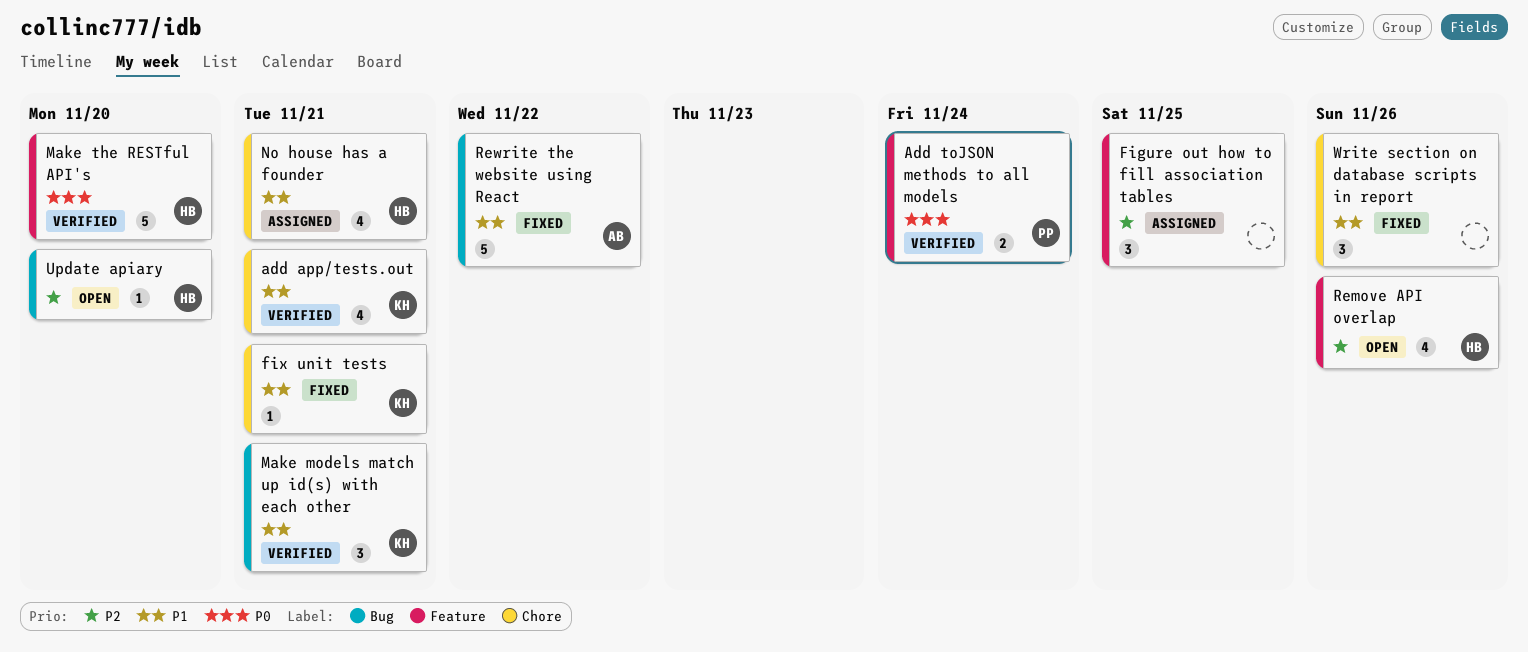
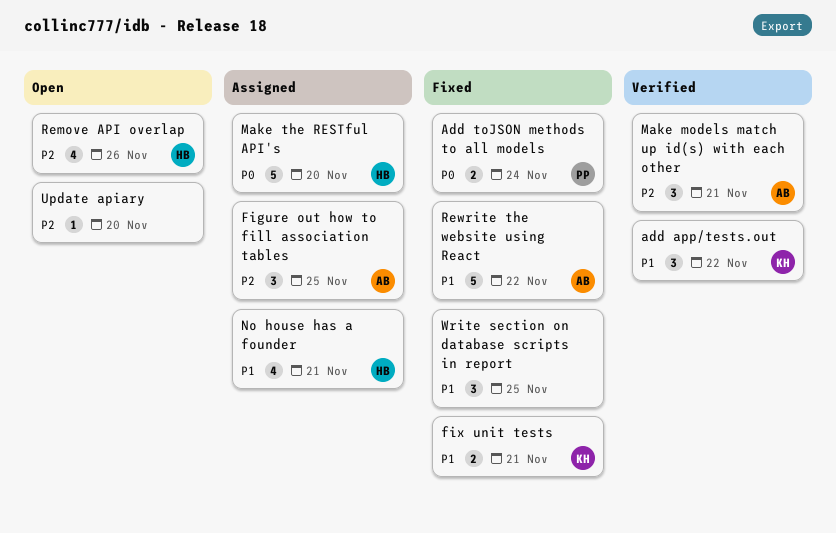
add app/tests.out, estimate: 4 -> 3
add app/tests.out, due: Nov 21 -> Nov 22
Add toJSON methods to all models, status: Verified -> Fixed
Figure out how to fill association tables, owner: none -> AB
fix unit tests, estimate: 1 -> 2
Make models match up id(s) with each other, owner: KH -> AB
Make models match up id(s) with each other, priority: P1 -> P2
Make the RESTful API's, status: Verified -> Assigned
Update apiary, owner: HB -> none
Write section on database scripts in report, due: Nov 26 -> Nov 25

